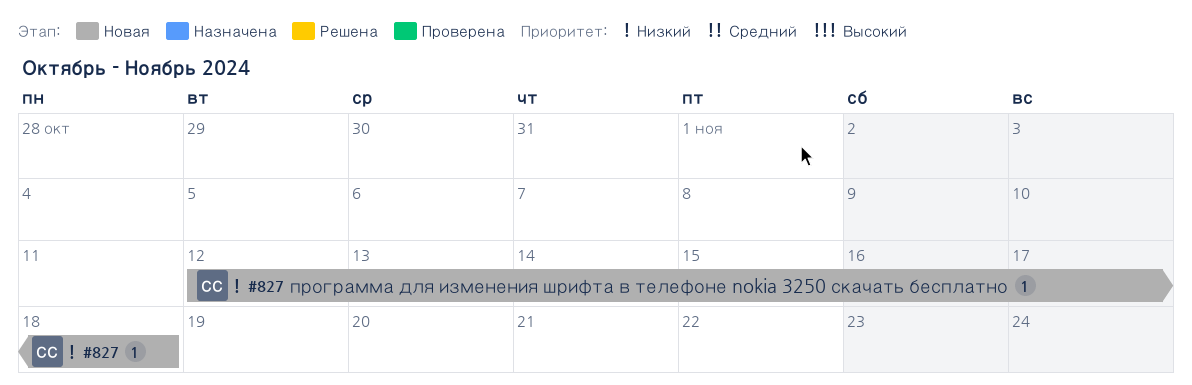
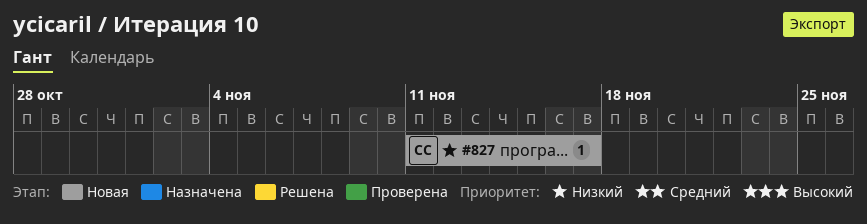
#827, start: Nov 12 -> Nov 11
#827, due: Nov 18 -> Nov 17

